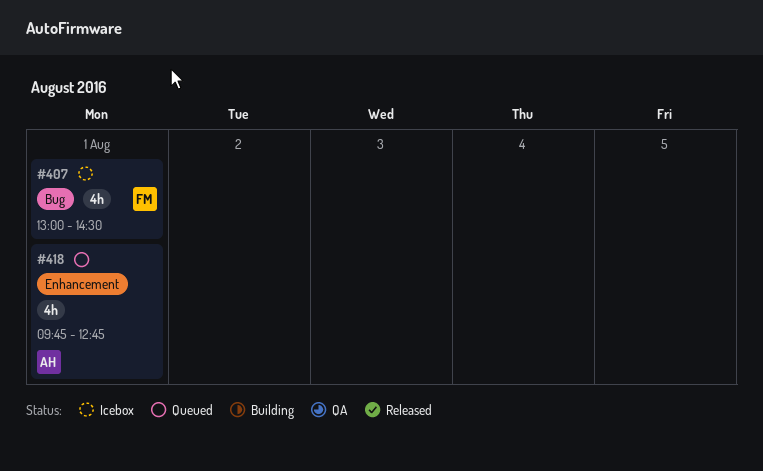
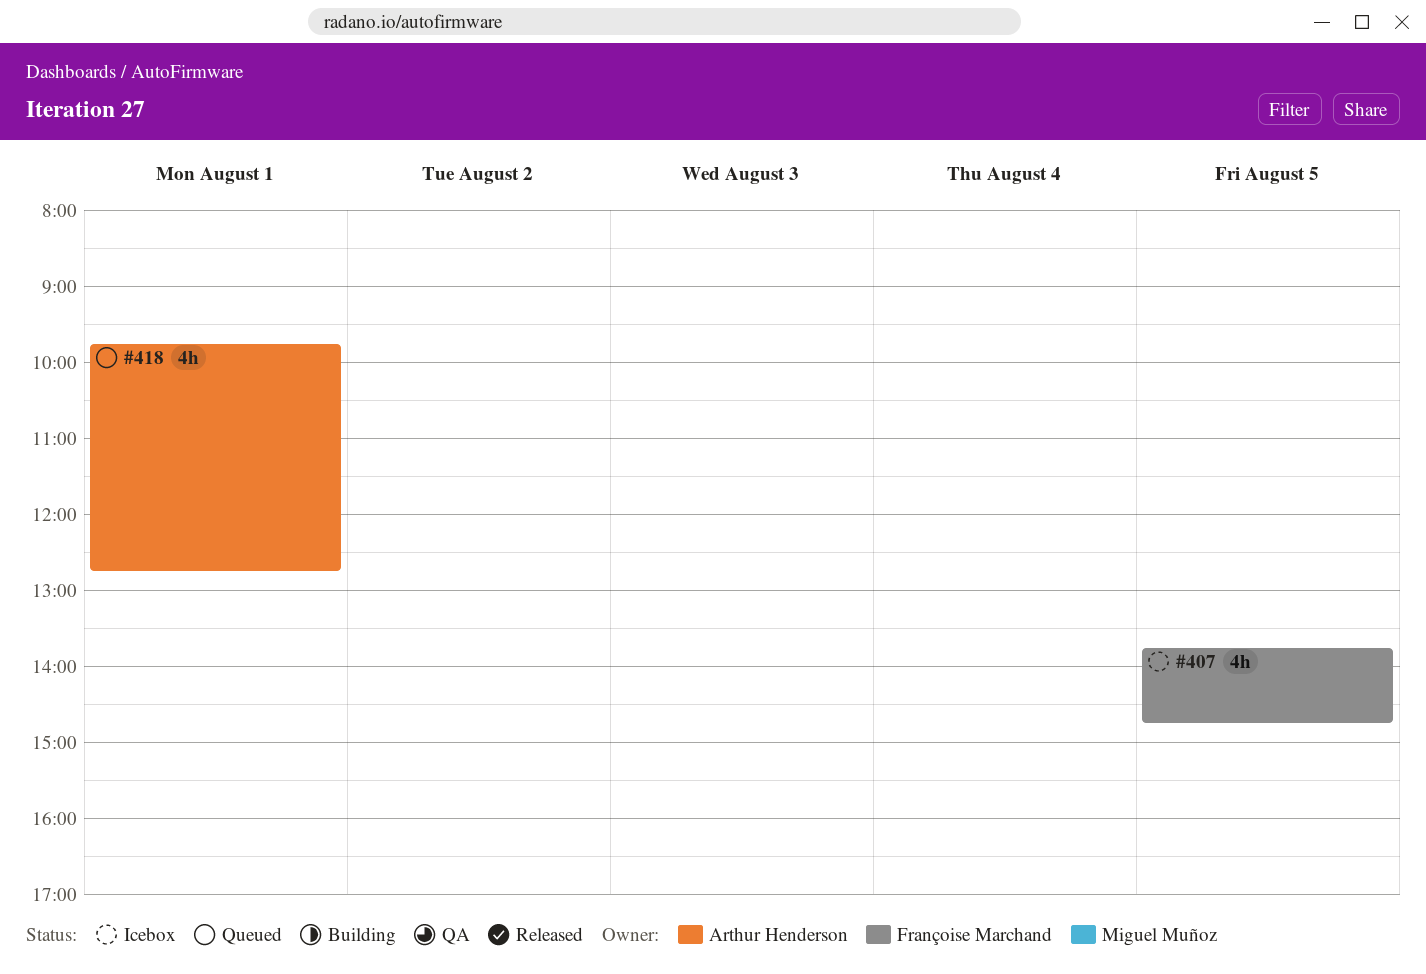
#407, day: Aug 1 -> Aug 5
#407, begins: 13:00 -> 13:45
#407, ends: 14:30 -> 14:45

